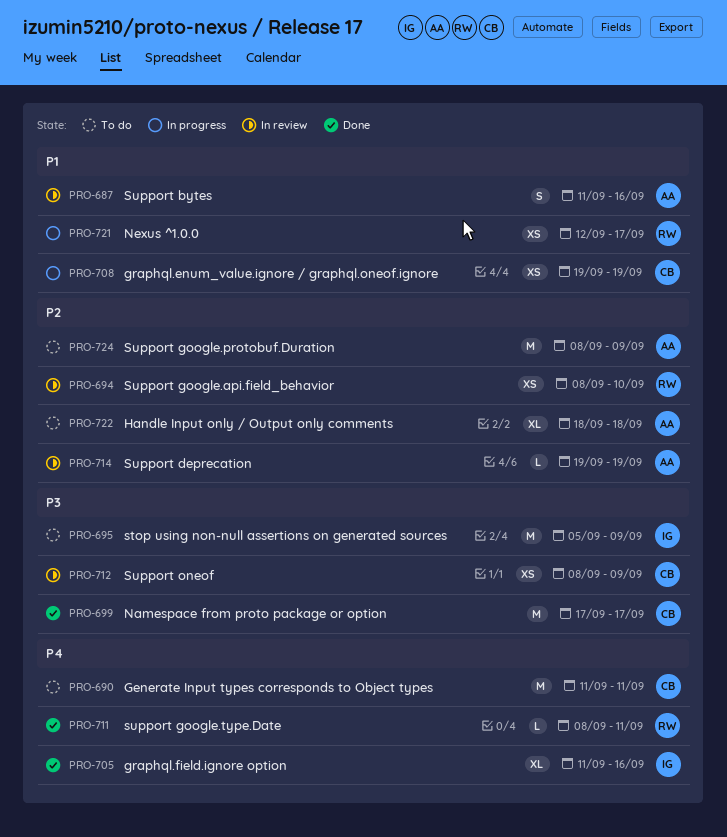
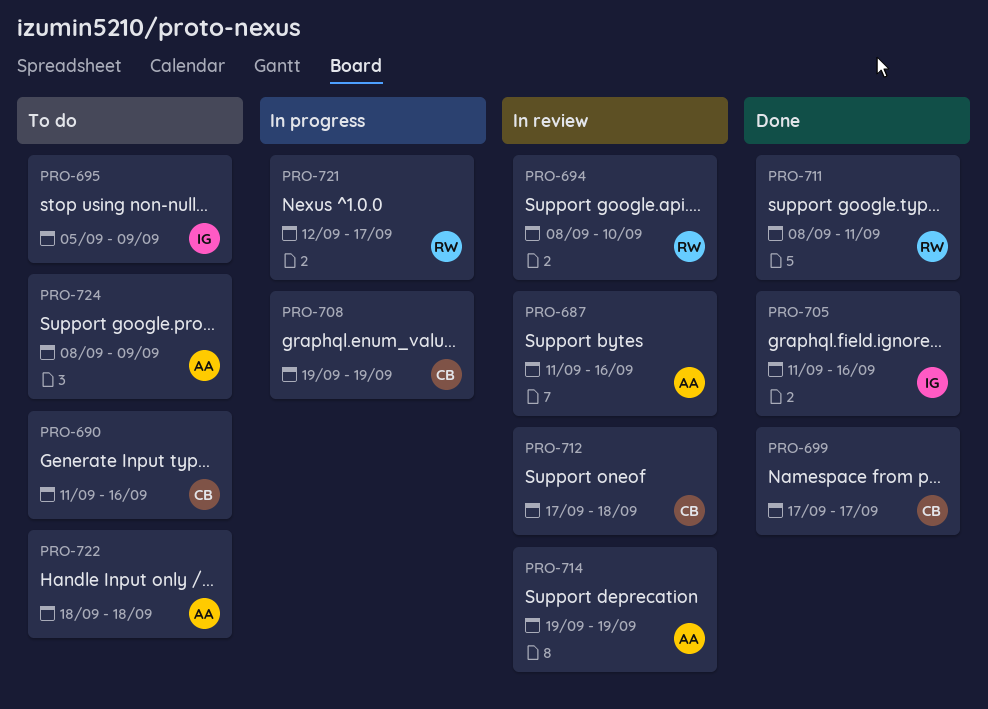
PRO-690, due: Sep 11 -> Sep 16
PRO-712, start: Sep 8 -> Sep 17
PRO-712, due: Sep 9 -> Sep 18

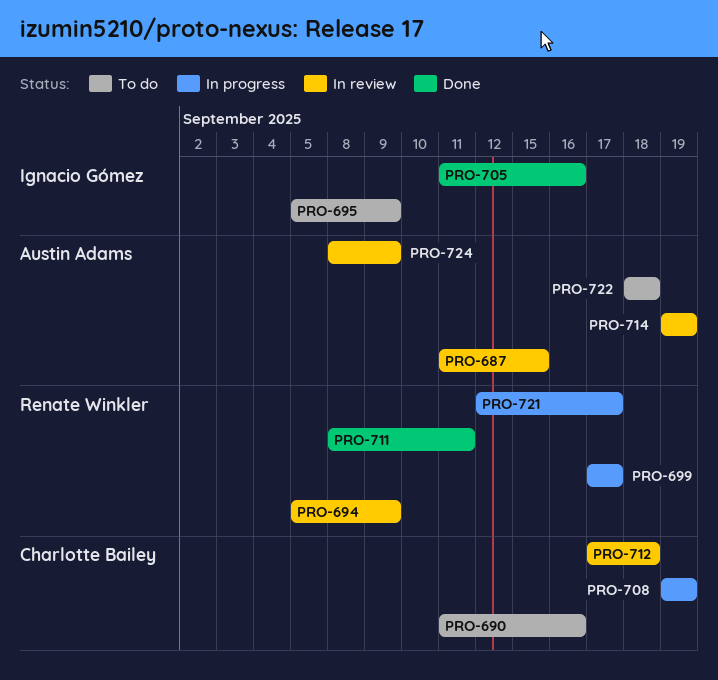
PRO-687, due: Sep 16 -> Sep 15
PRO-694, start: Sep 8 -> Sep 5
PRO-694, due: Sep 10 -> Sep 9
PRO-699, status: Done -> In progress
PRO-699, owner: Charlotte Bailey -> Renate Winkler
PRO-724, status: To do -> In review

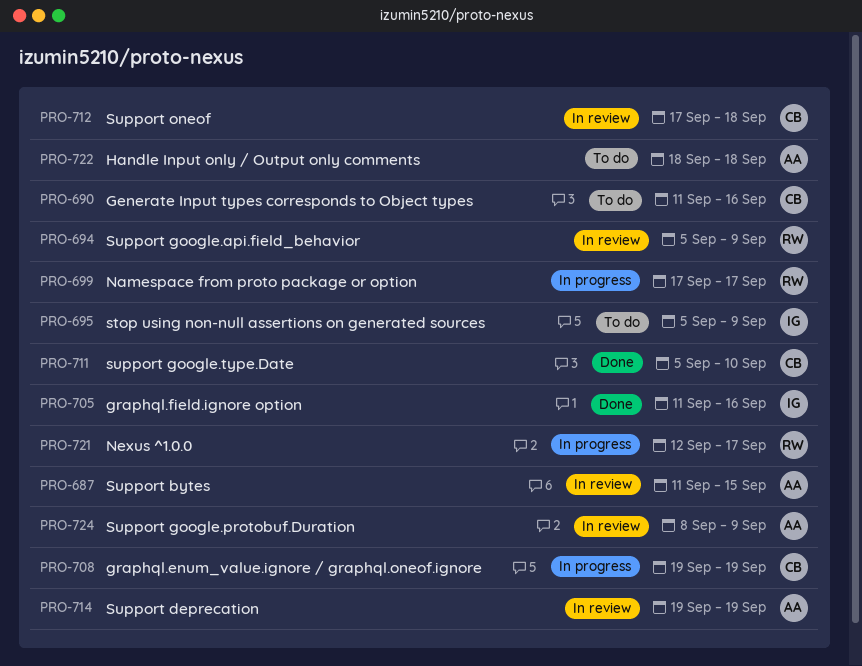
PRO-711, owner: Renate Winkler -> Charlotte Bailey
PRO-711, start: Sep 8 -> Sep 5
PRO-711, due: Sep 11 -> Sep 10

